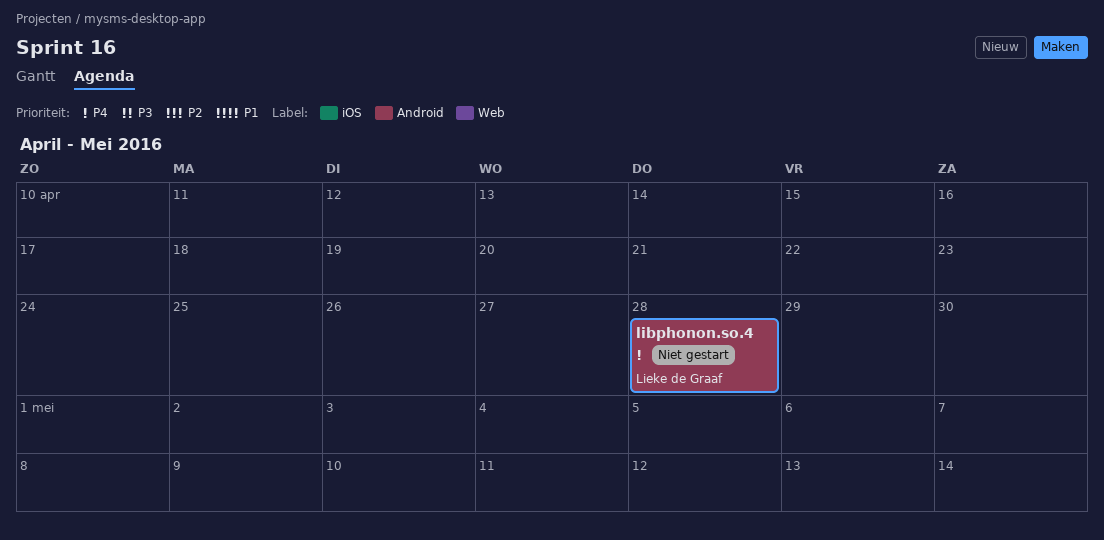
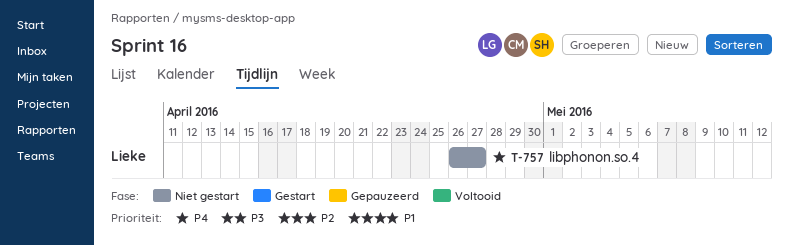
libphonon.so.4, due: Apr 28 -> Apr 27

